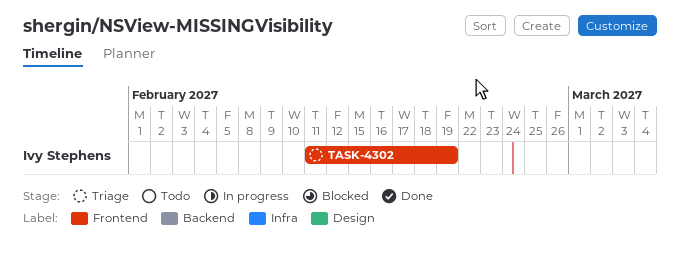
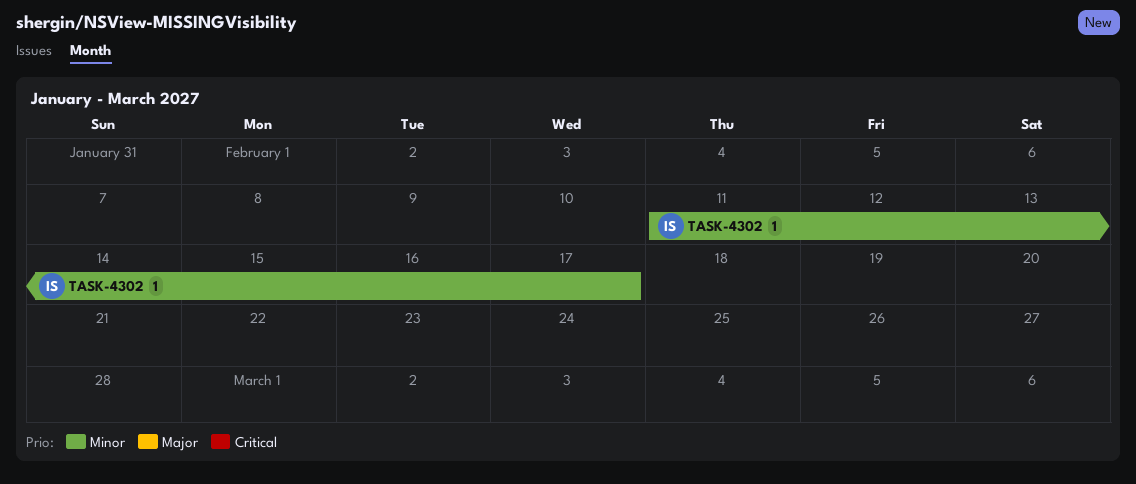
TASK-4302, due: Feb 19 -> Feb 17

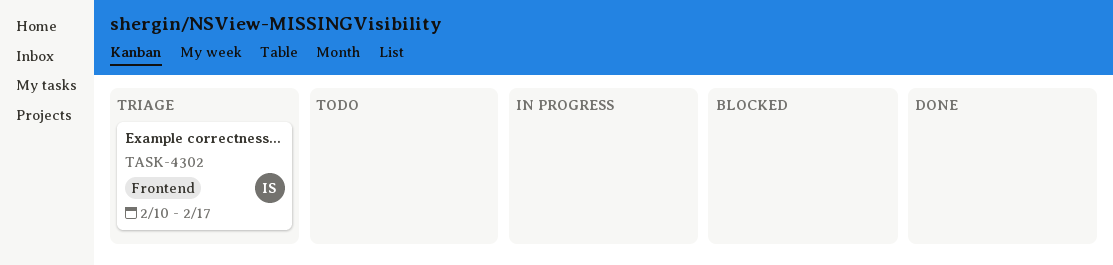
TASK-4302, start: Feb 11 -> Feb 10

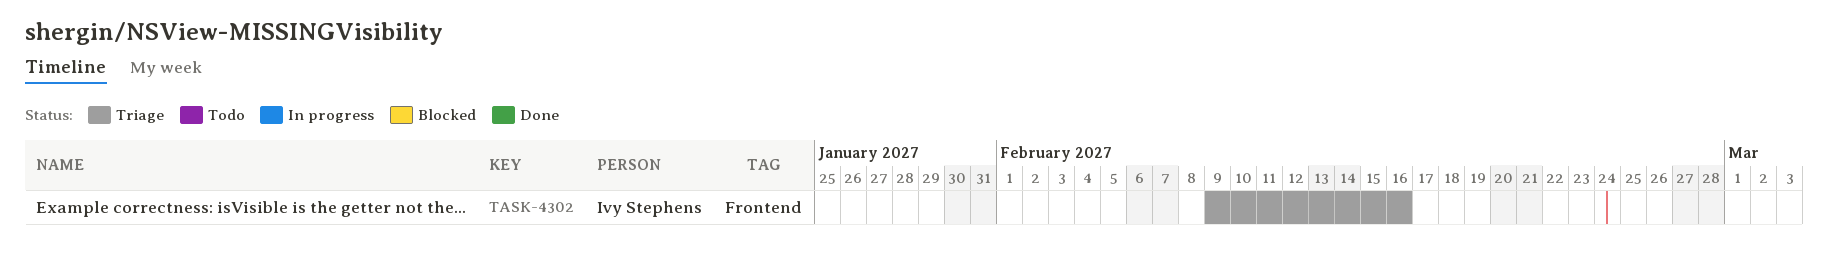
TASK-4302, start: Feb 10 -> Feb 9
TASK-4302, due: Feb 17 -> Feb 16

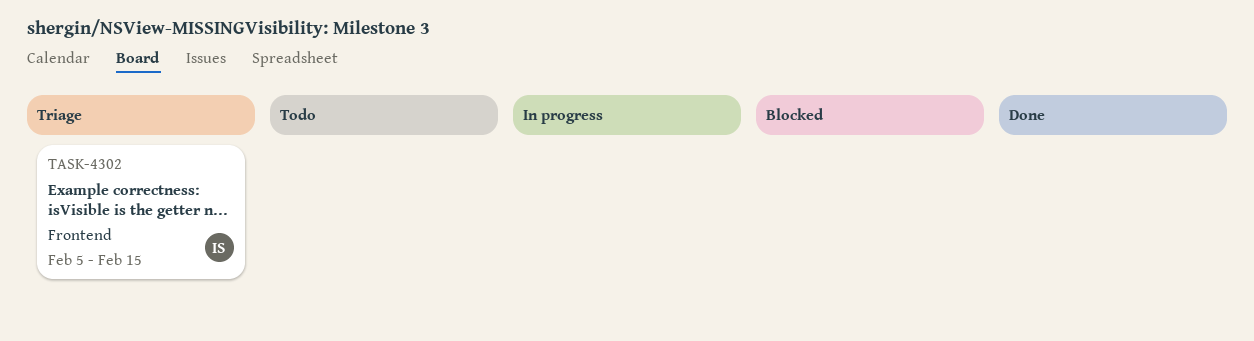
TASK-4302, start: Feb 9 -> Feb 5
TASK-4302, due: Feb 16 -> Feb 15

